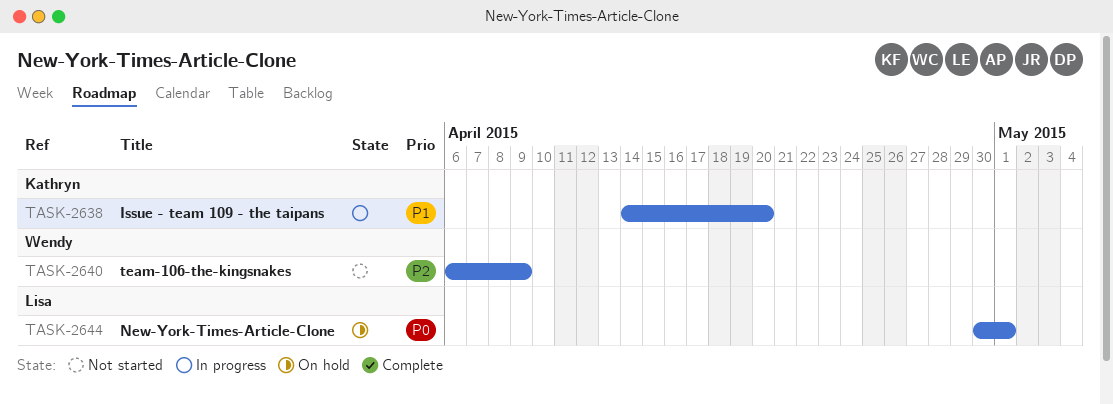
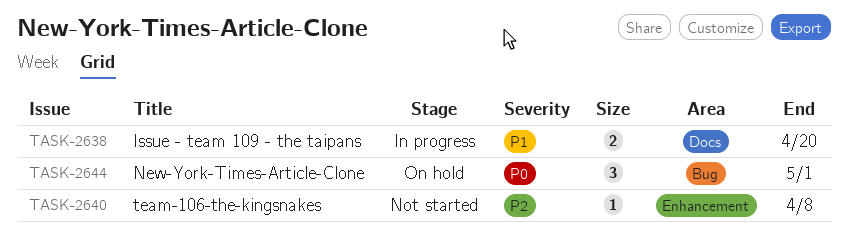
TASK-2640, due: Apr 9 -> Apr 8

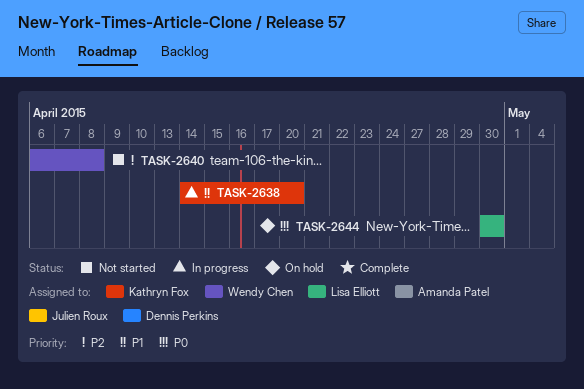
TASK-2644, due: May 1 -> Apr 30

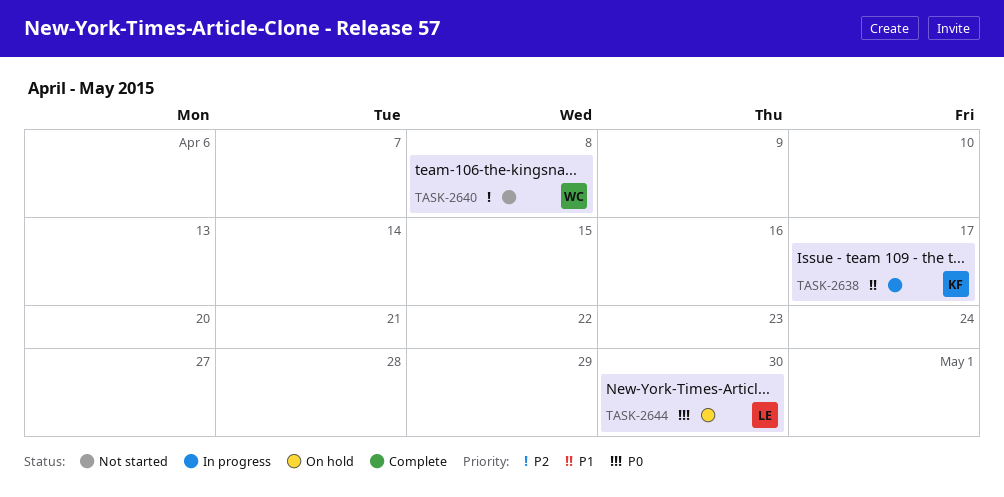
TASK-2638, due: Apr 20 -> Apr 17

